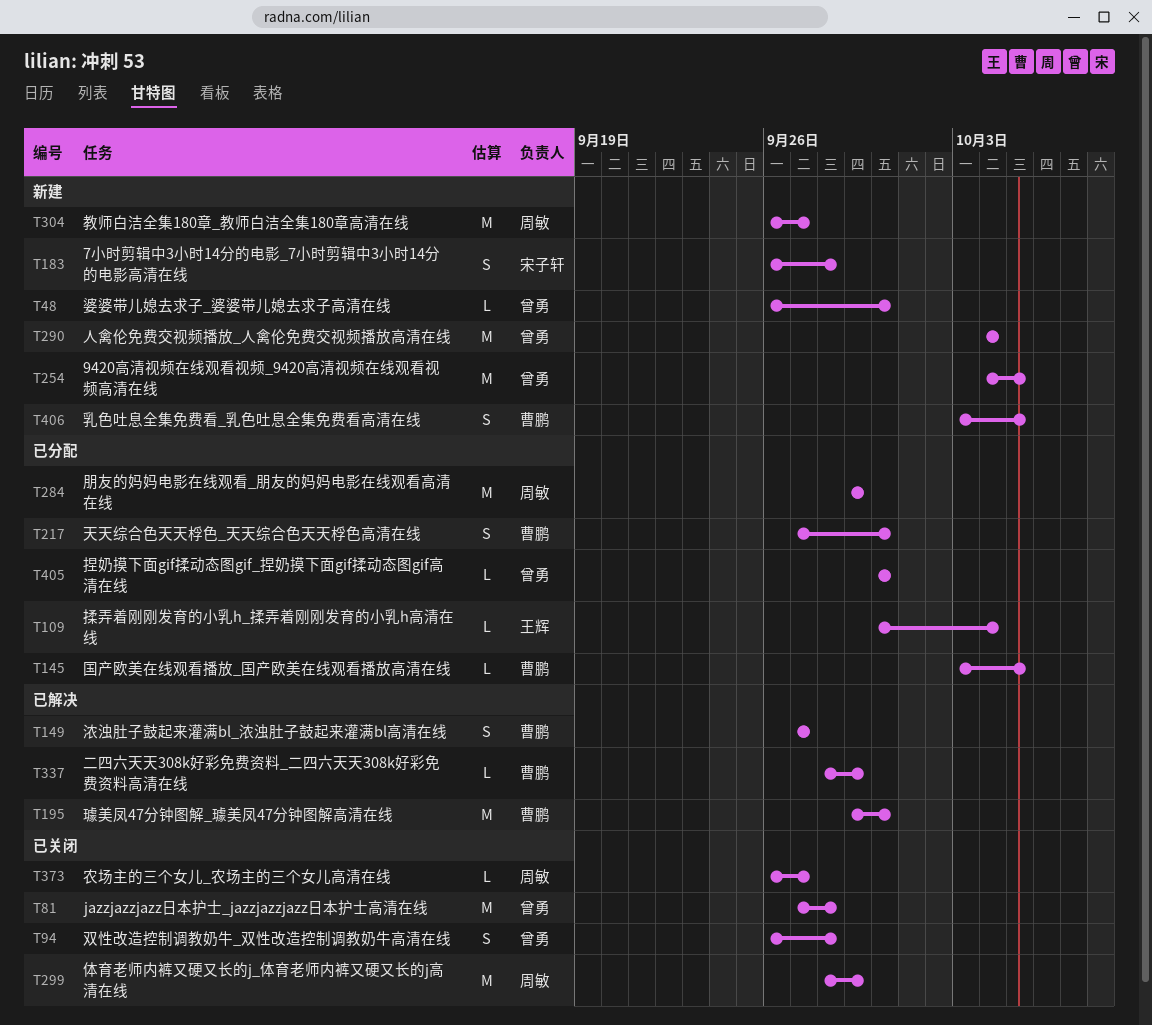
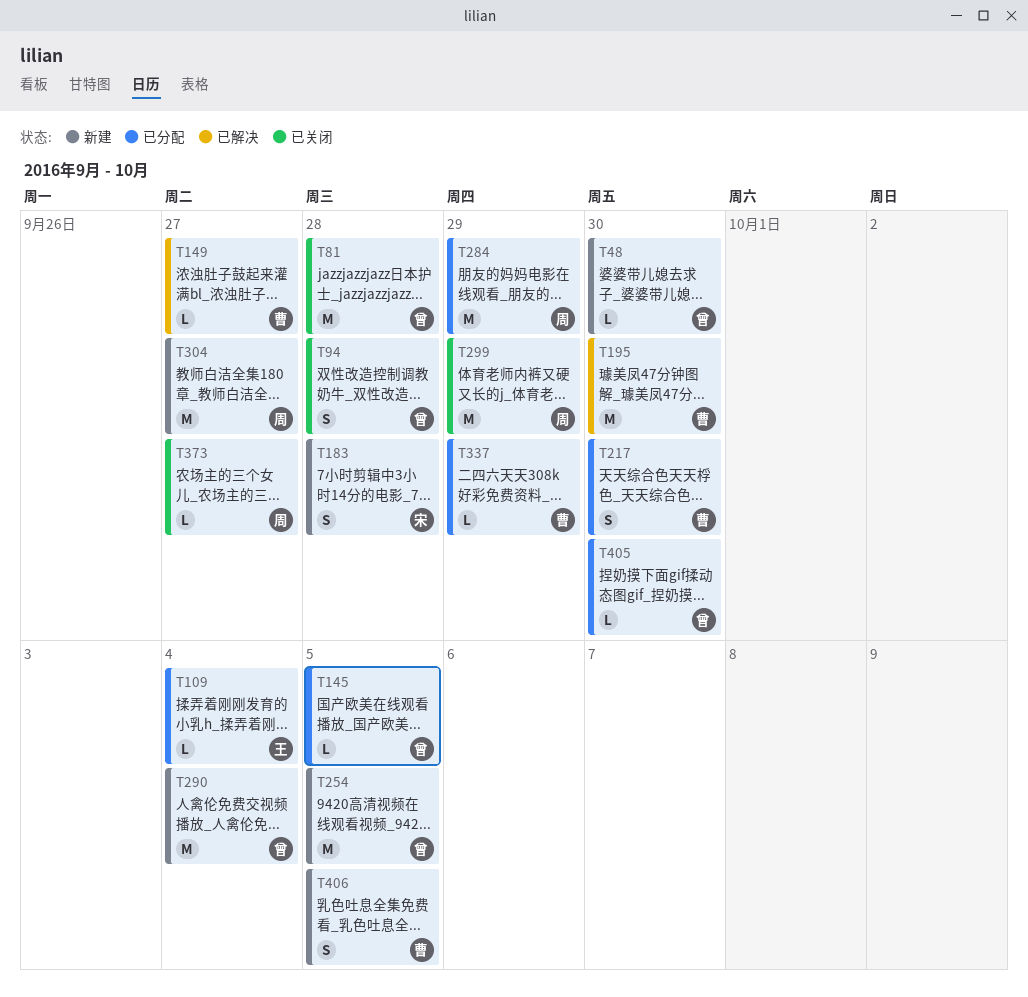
T145, owner: 曹鹏 -> 曾勇
T149, estimate: S -> L
T337, status: 已解决 -> 已分配

